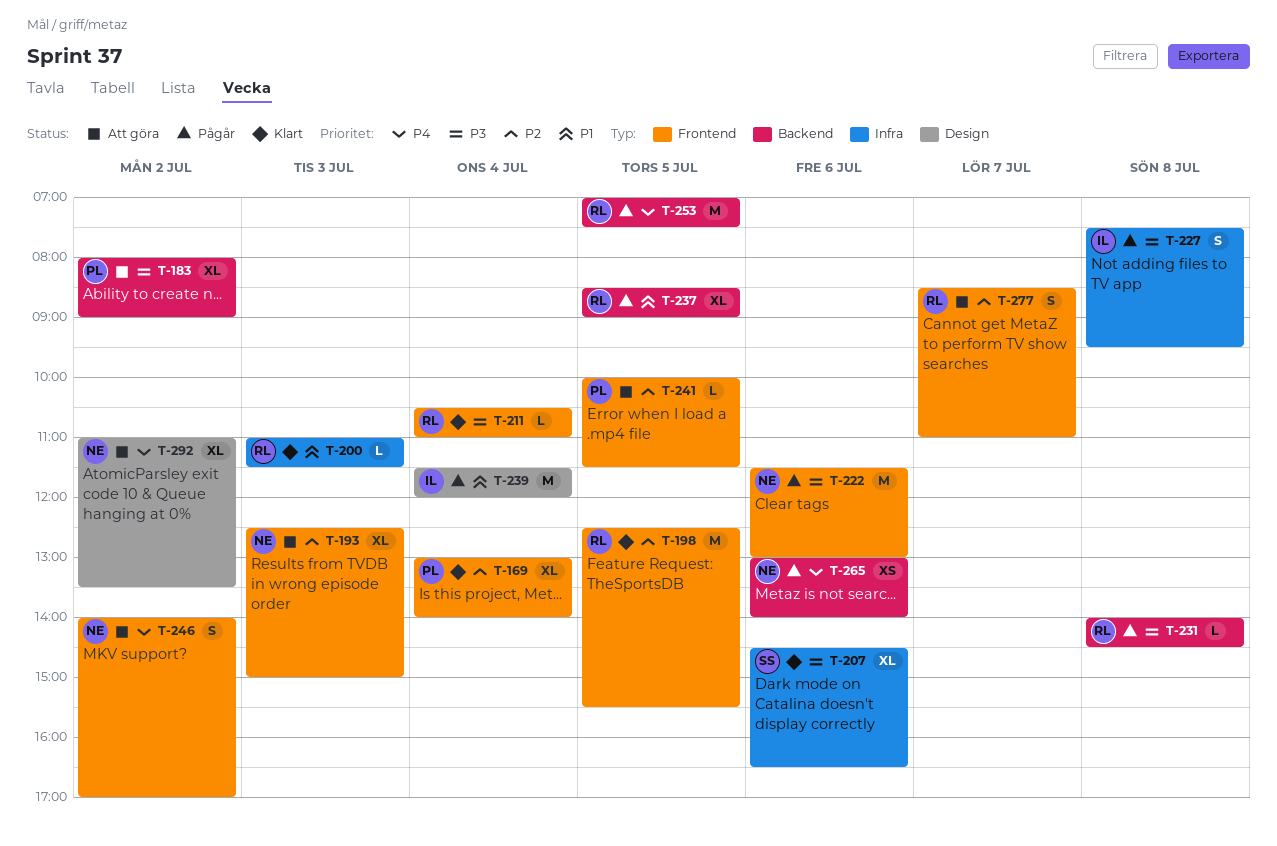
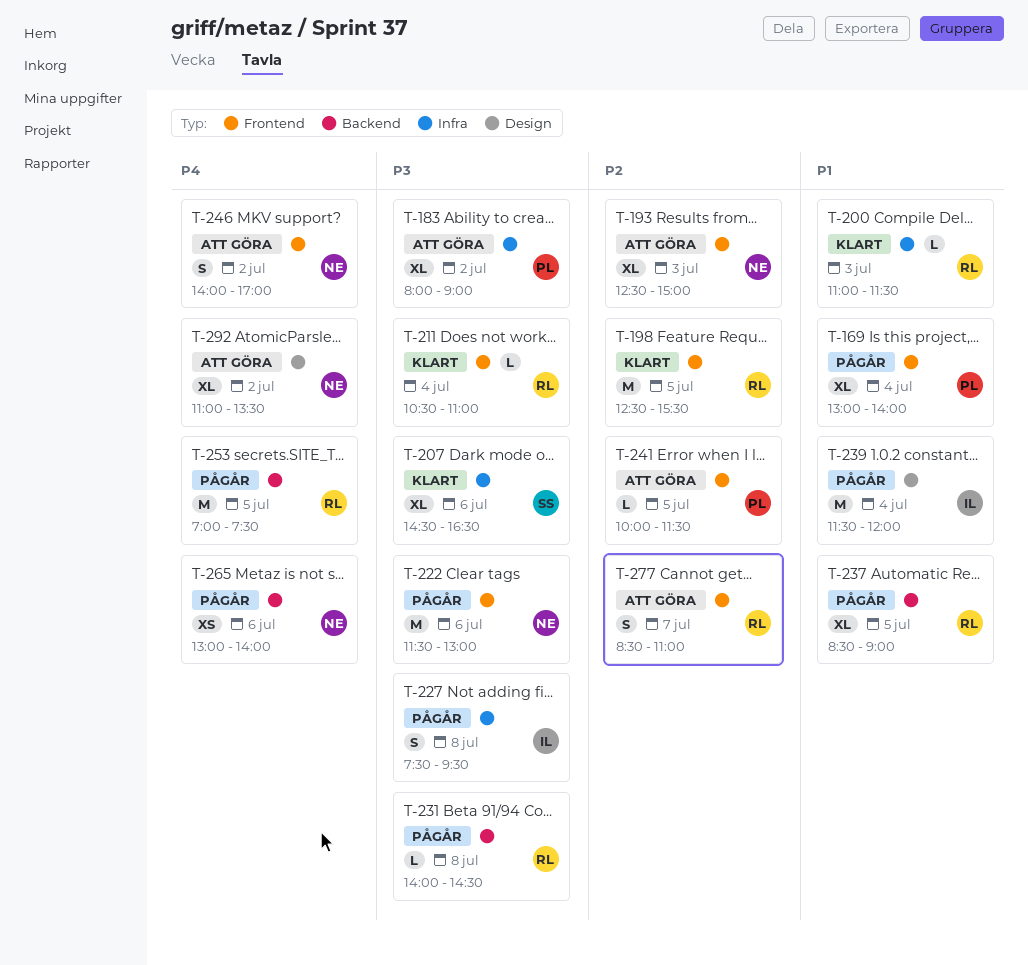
T-169, status: Klart -> Pågår
T-169, priority: P2 -> P1
T-183, label: Backend -> Infra

